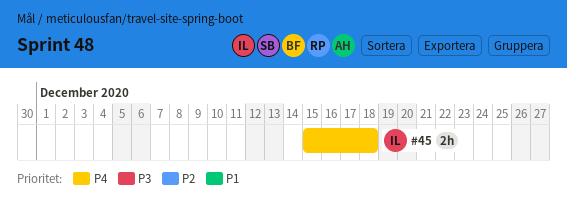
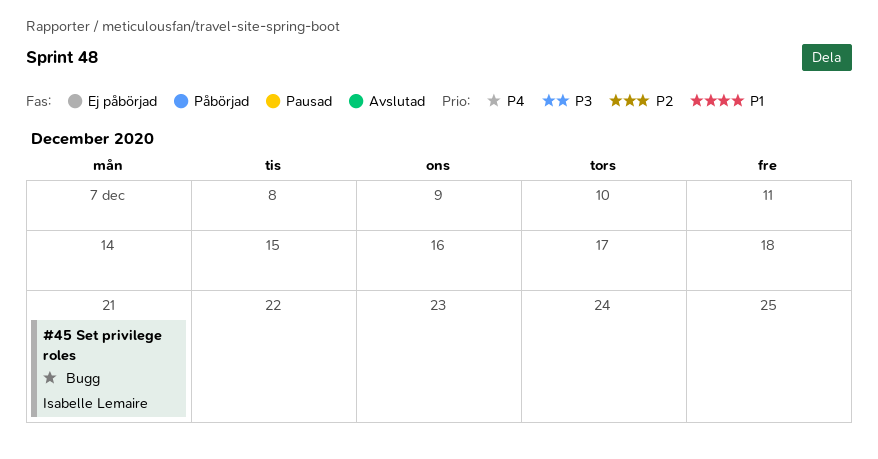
#45, due: Dec 18 -> Dec 21

